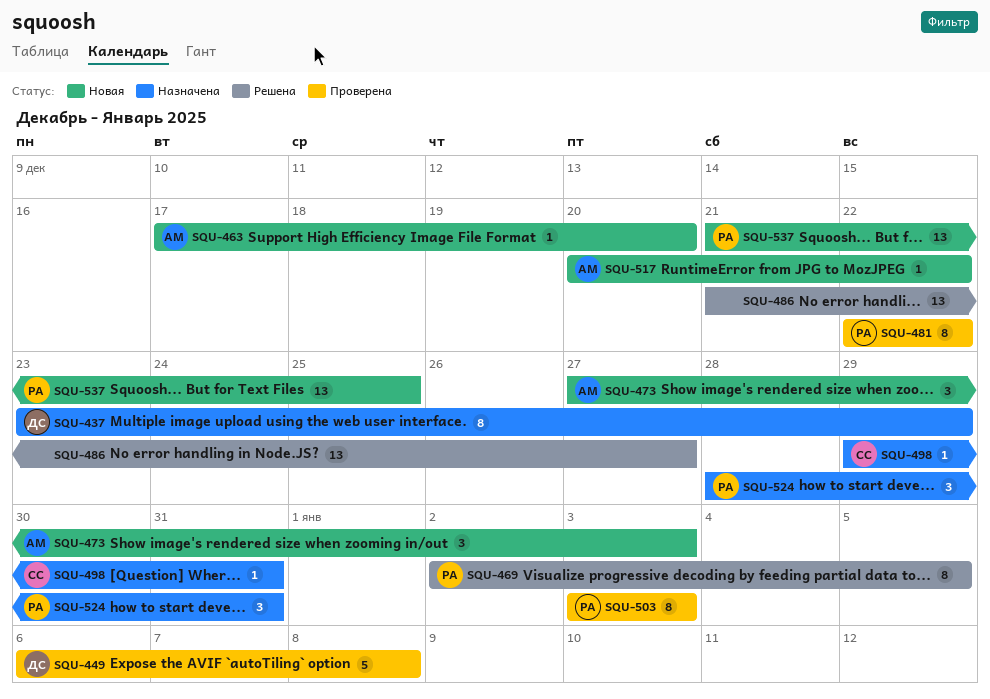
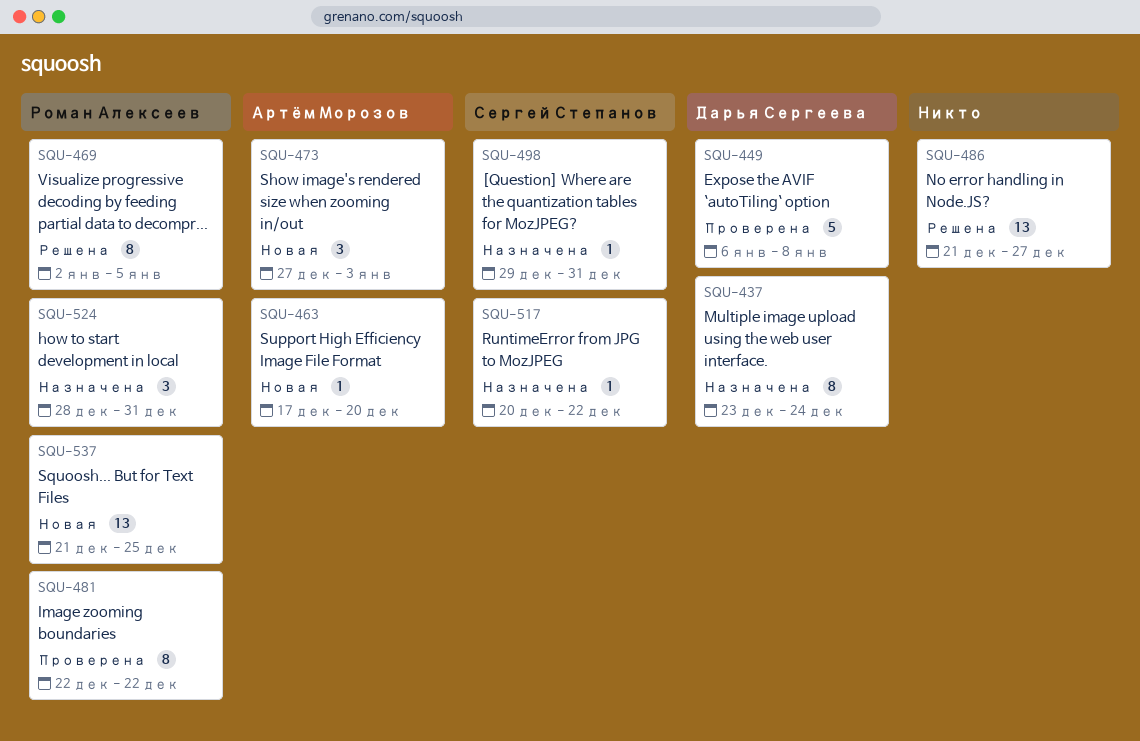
SQU-437, due: Dec 29 -> Dec 24
SQU-503: present -> none
SQU-517, status: Новая -> Назначена
SQU-517, owner: Артём Морозов -> Сергей Степанов

